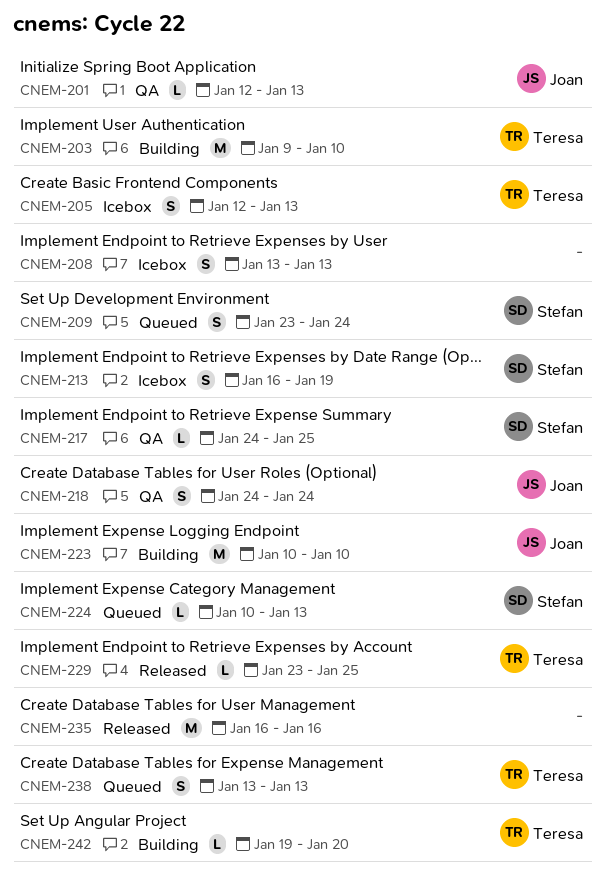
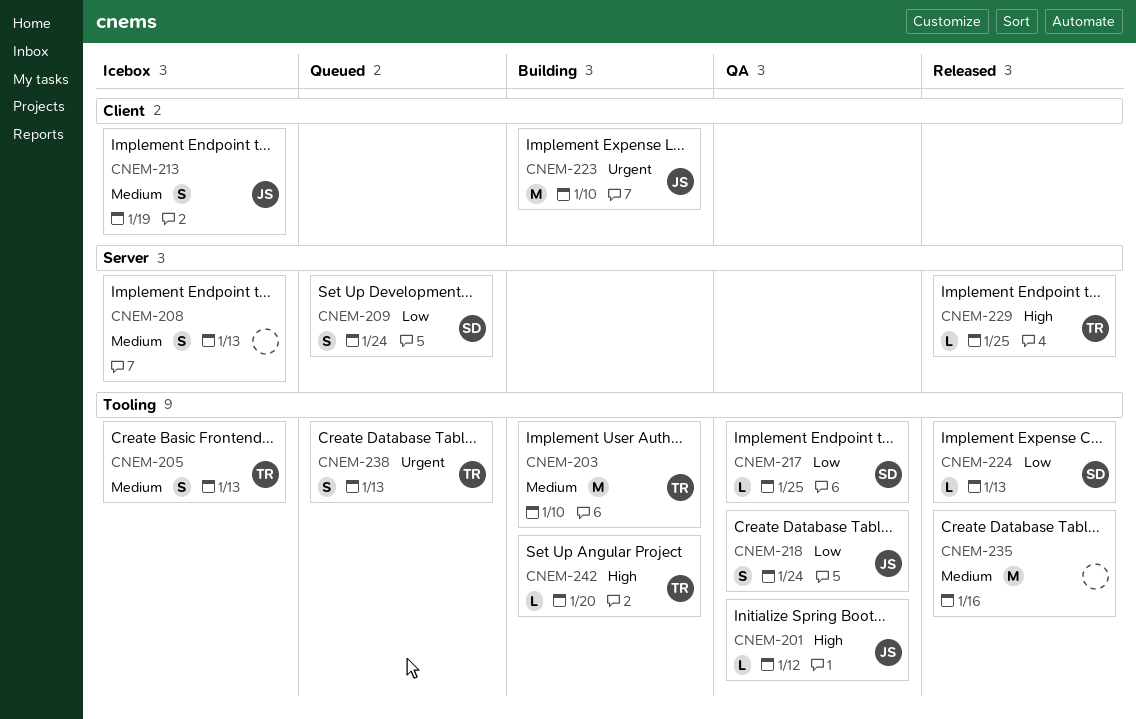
CNEM-201, due: Jan 13 -> Jan 12
CNEM-213, owner: Stefan -> Joan
CNEM-224, status: Queued -> Released

